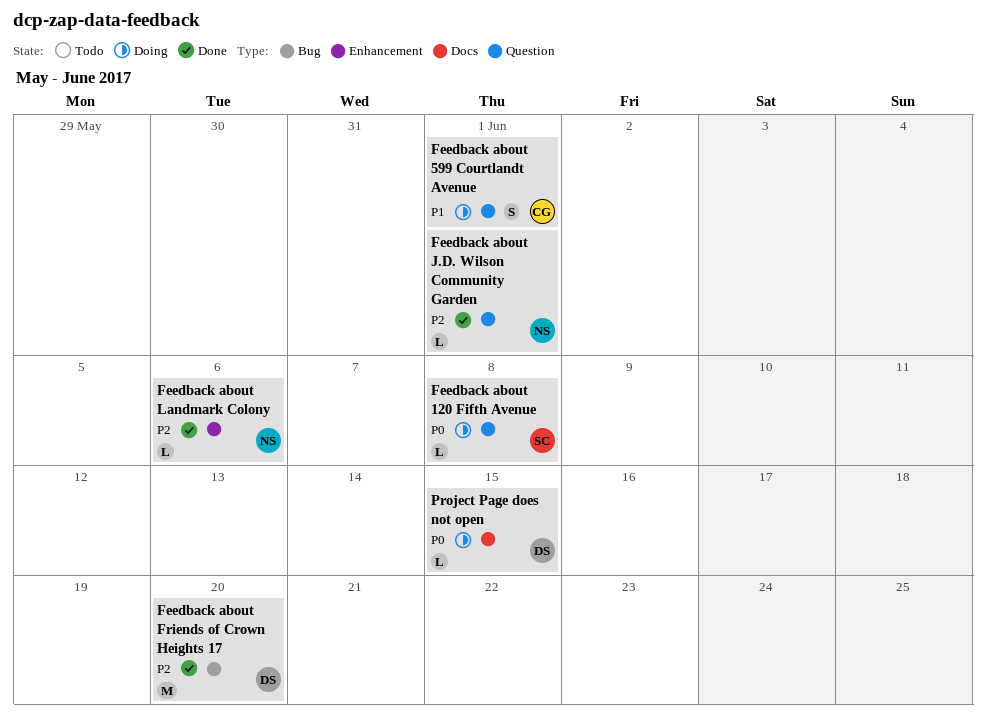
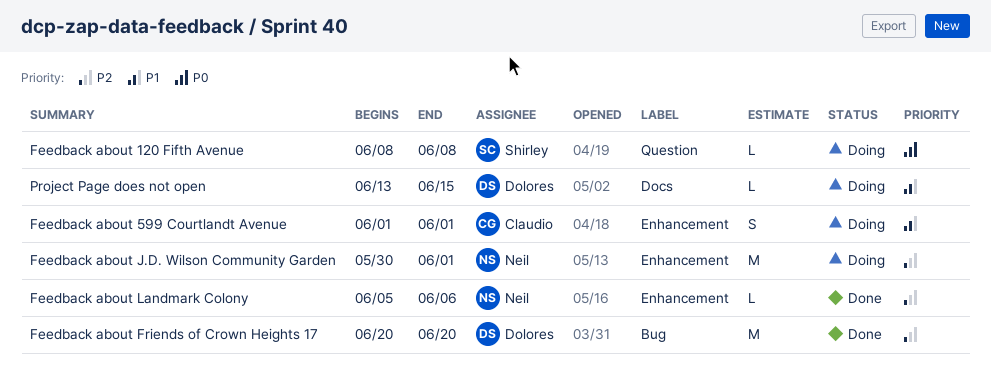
Feedback about 599 Courtlandt Avenue, label: Question -> Enhancement
Feedback about J.D. Wilson Community Garden, status: Done -> Doing
Feedback about J.D. Wilson Community Garden, label: Question -> Enhancement
Feedback about J.D. Wilson Community Garden, estimate: L -> M
Project Page does not open, priority: P0 -> P1

